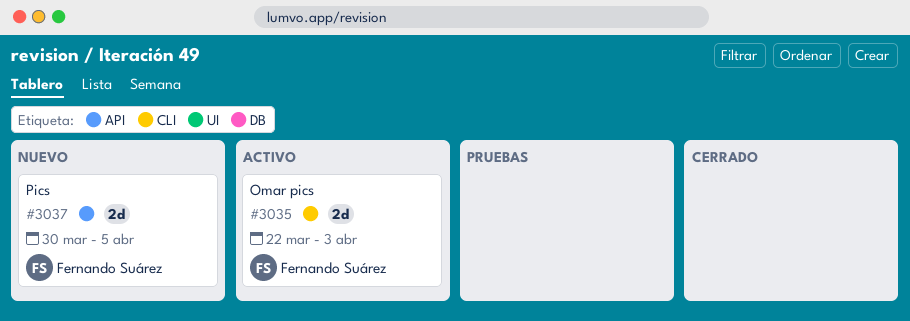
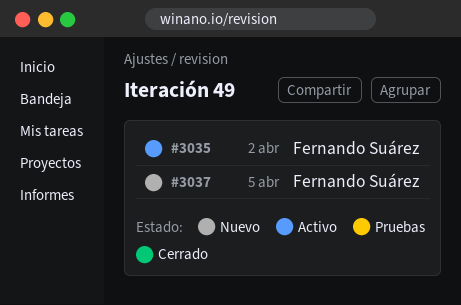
#3035, due: Apr 3 -> Apr 2

